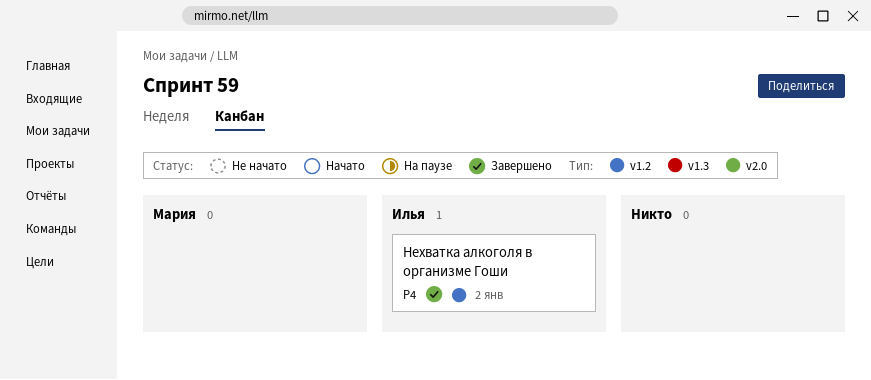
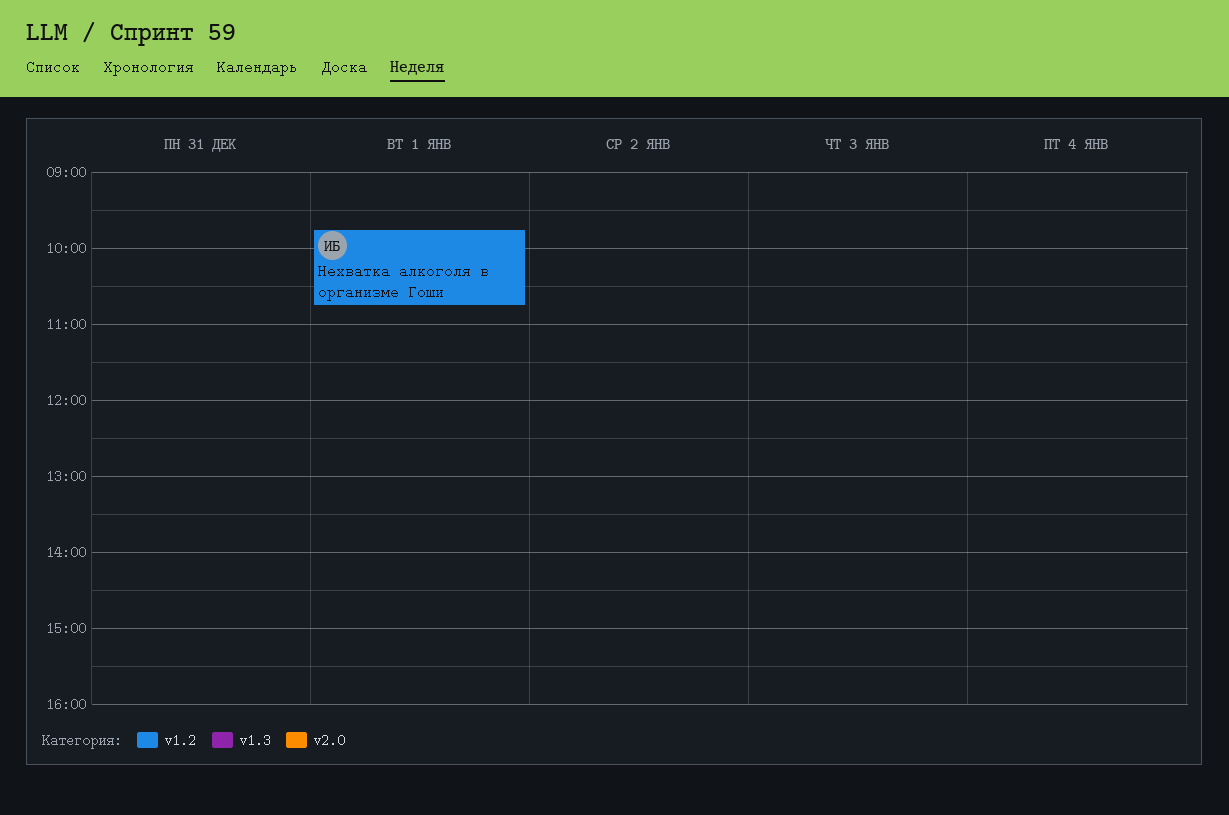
Нехватка алкоголя в организме Гоши, day: Jan 2 -> Jan 1

